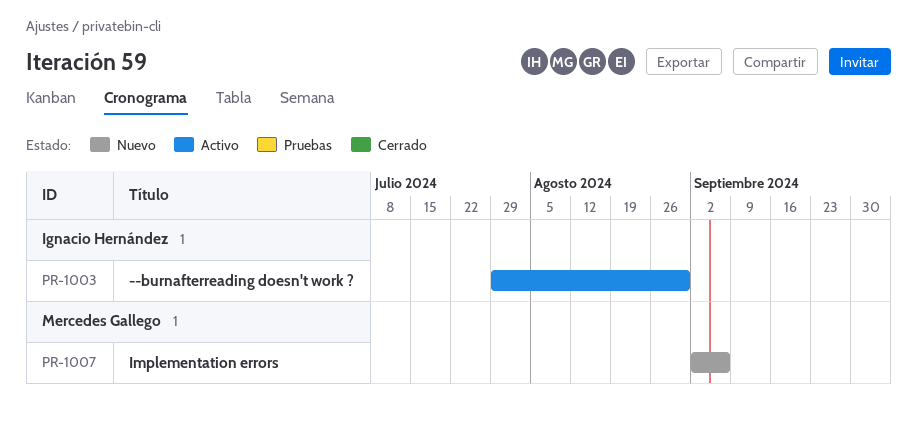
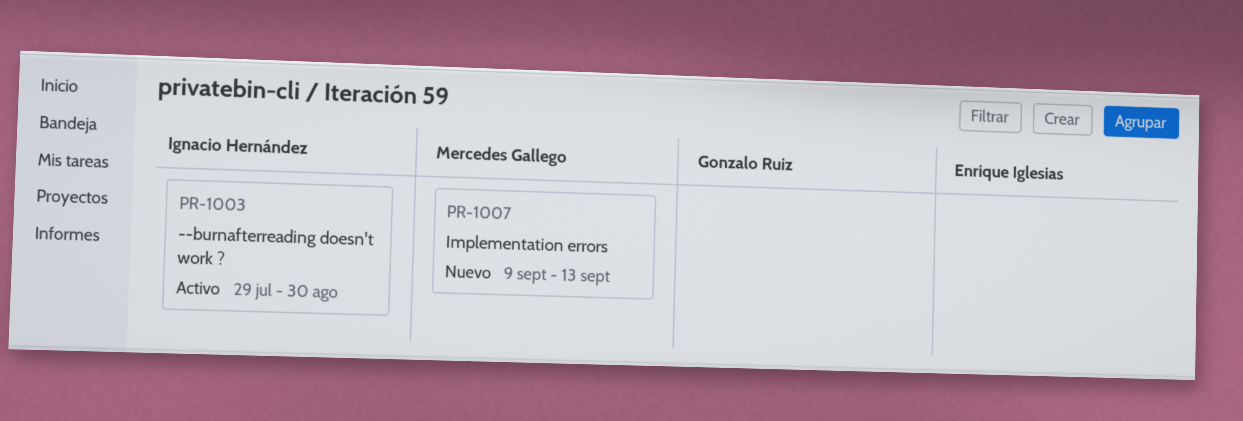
PR-1007, start: Sep 2 -> Sep 9
PR-1007, due: Sep 6 -> Sep 13

